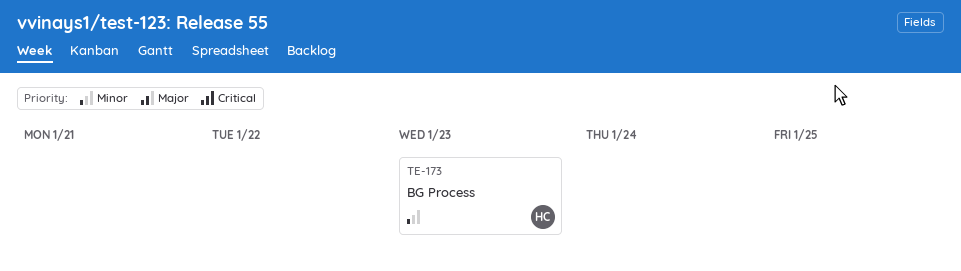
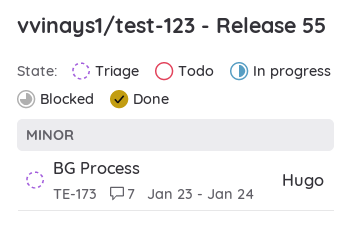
TE-173, due: Jan 23 -> Jan 24

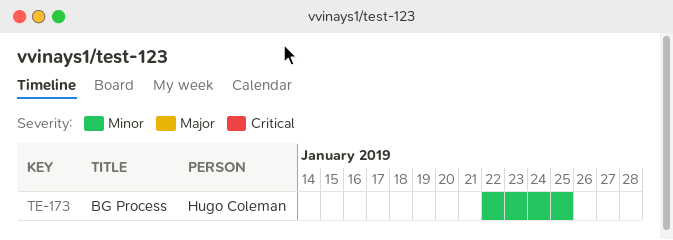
TE-173, start: Jan 23 -> Jan 22
TE-173, due: Jan 24 -> Jan 25

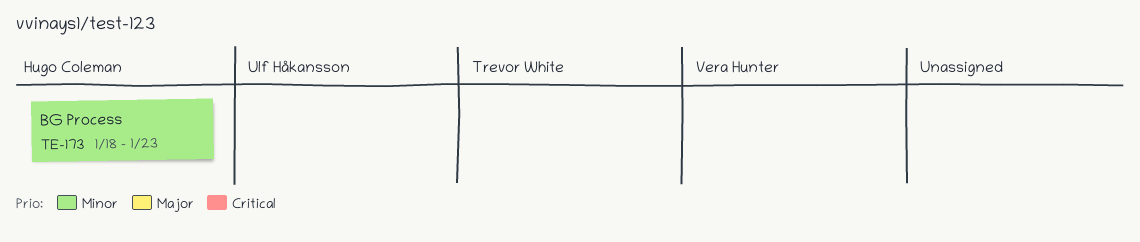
TE-173, start: Jan 22 -> Jan 18
TE-173, due: Jan 25 -> Jan 23

